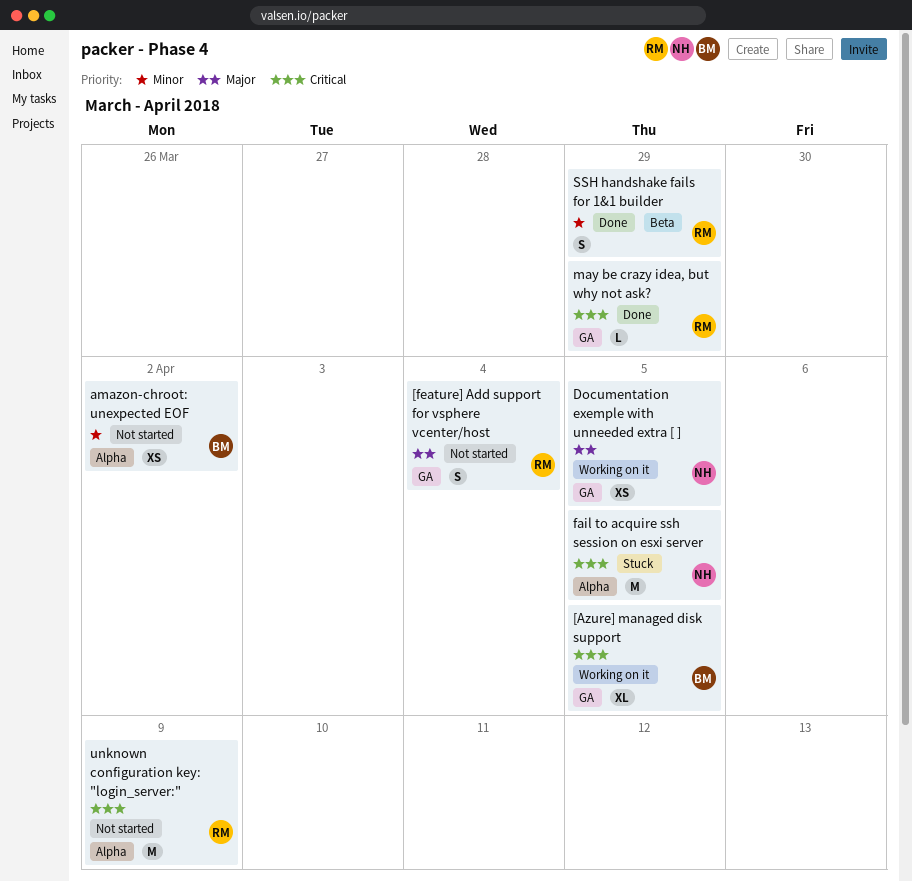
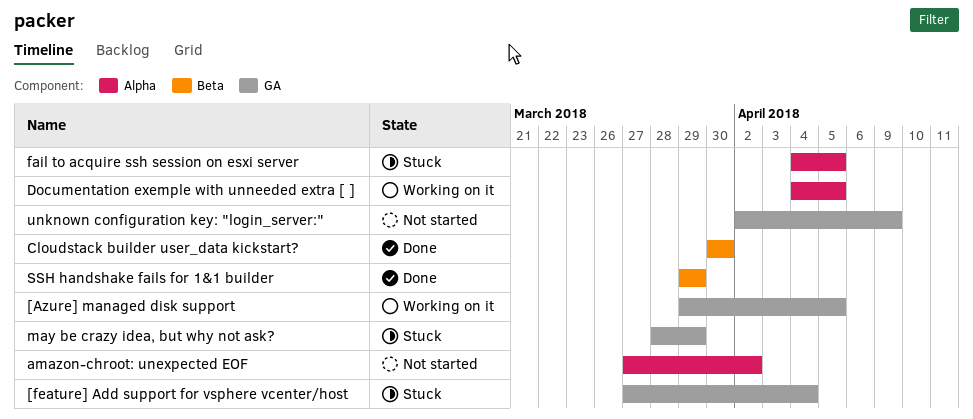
[feature] Add support for vsphere vcenter/host, status: Not started -> Stuck
Cloudstack builder user_data kickstart?: none -> present
Documentation exemple with unneeded extra [ ], label: GA -> Alpha
may be crazy idea, but why not ask?, status: Done -> Stuck
unknown configuration key: "login_server:", label: Alpha -> GA

